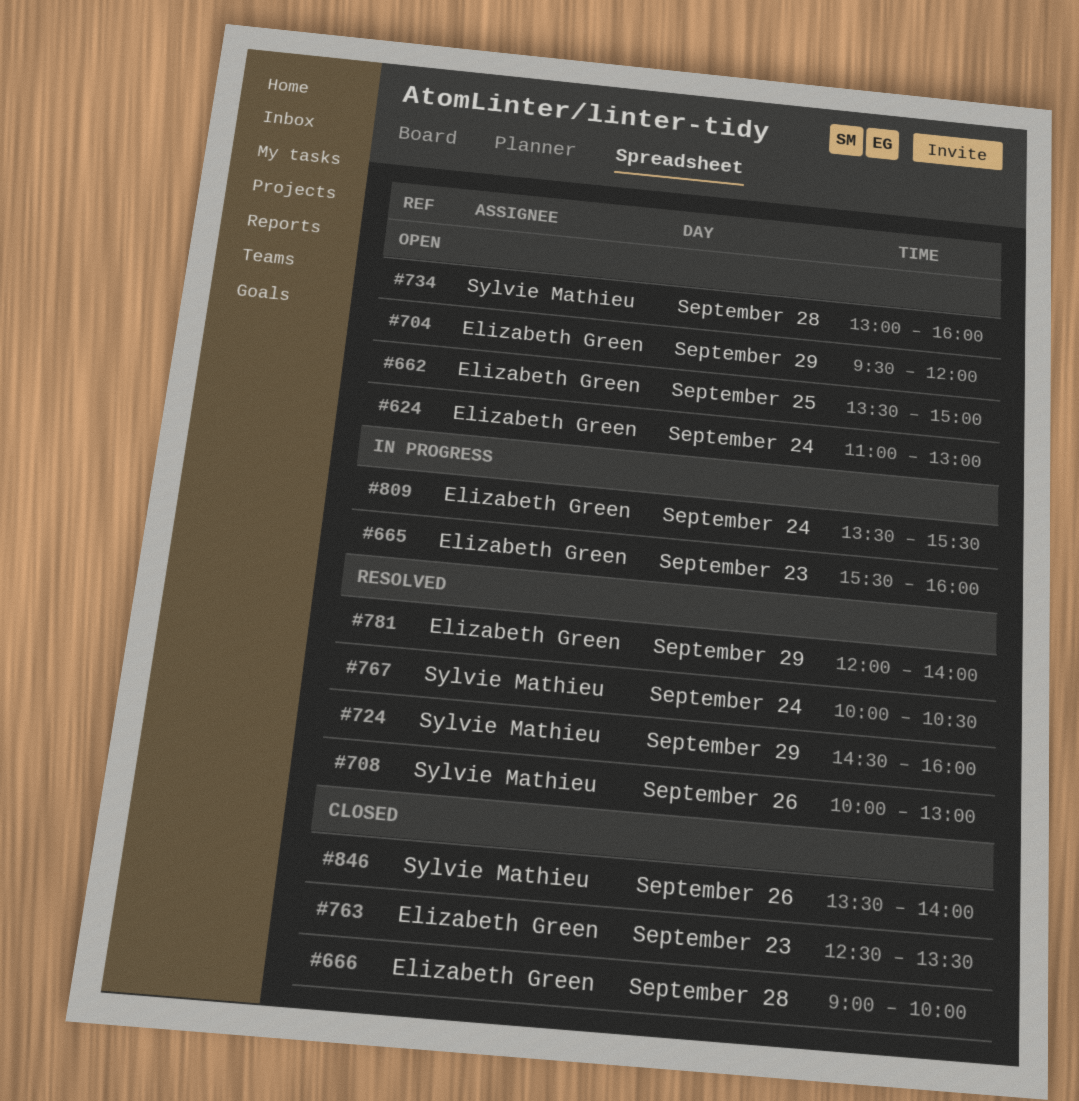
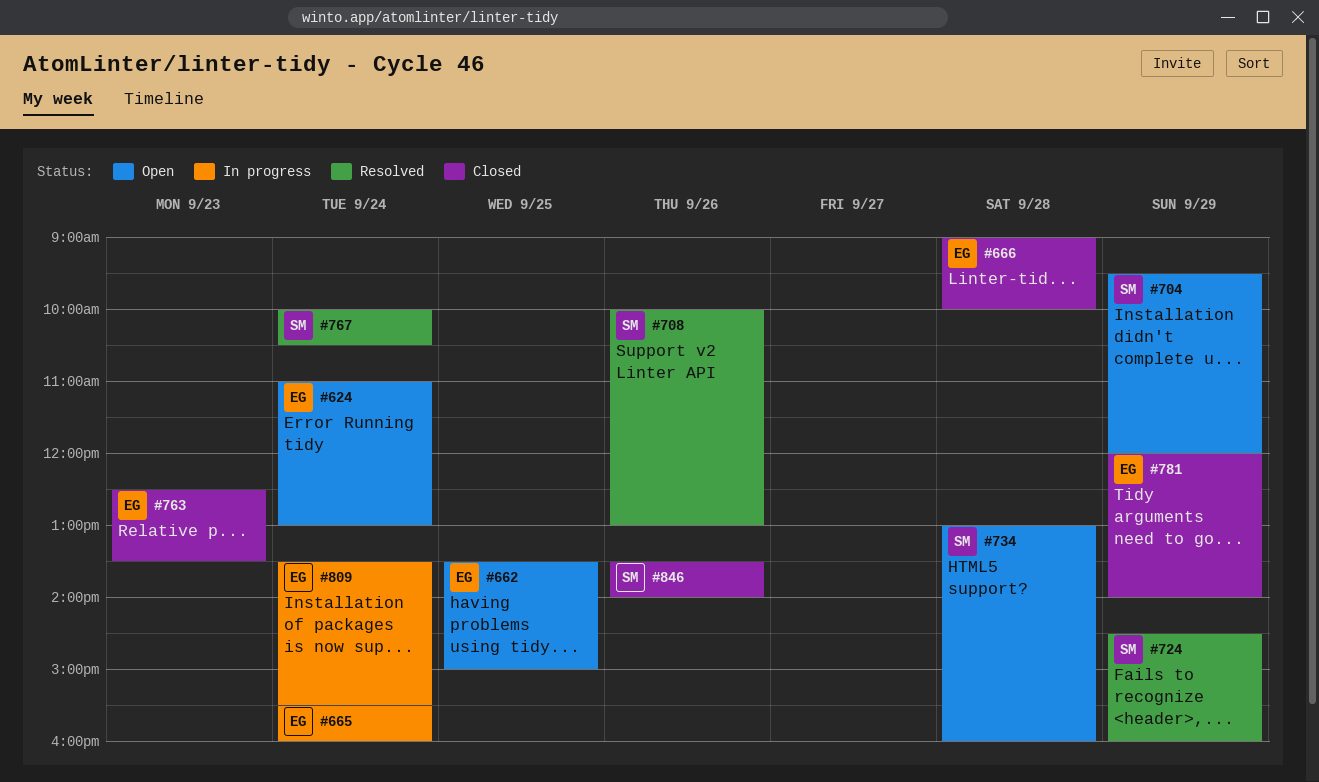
#665, day: Sep 23 -> Sep 24
#704, owner: Elizabeth Green -> Sylvie Mathieu
#781, status: Resolved -> Closed

